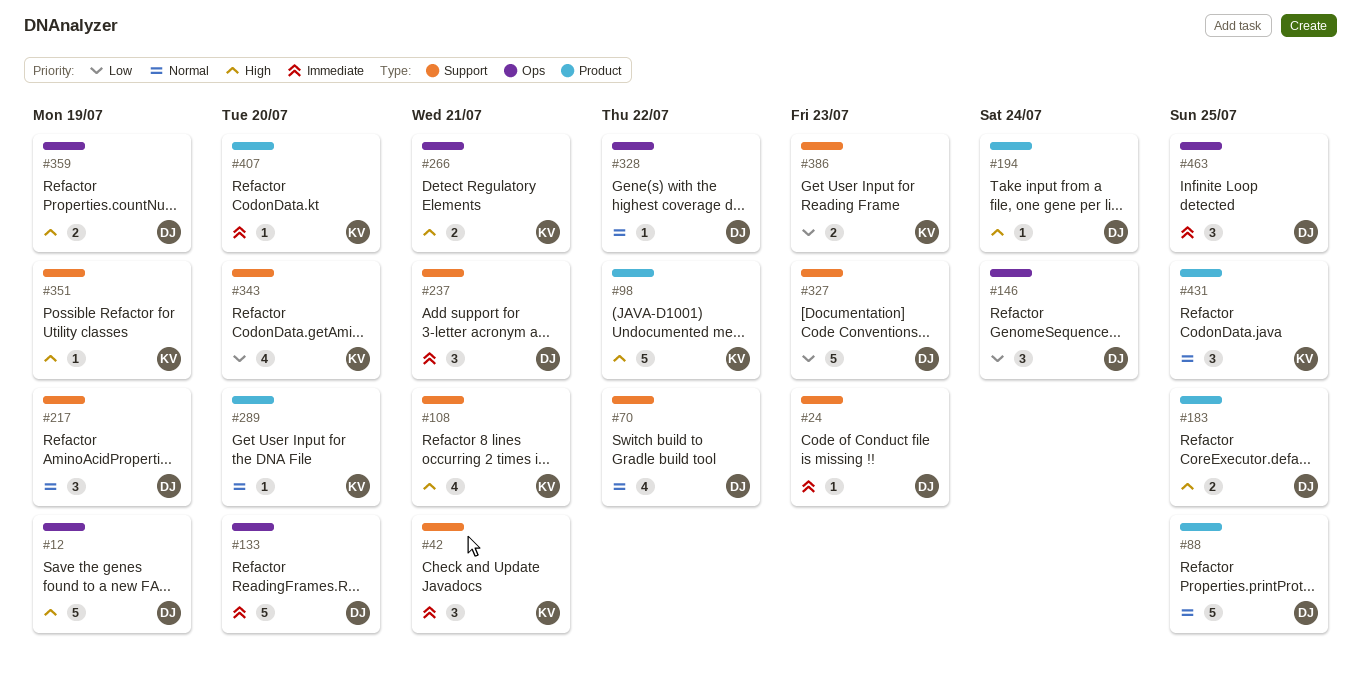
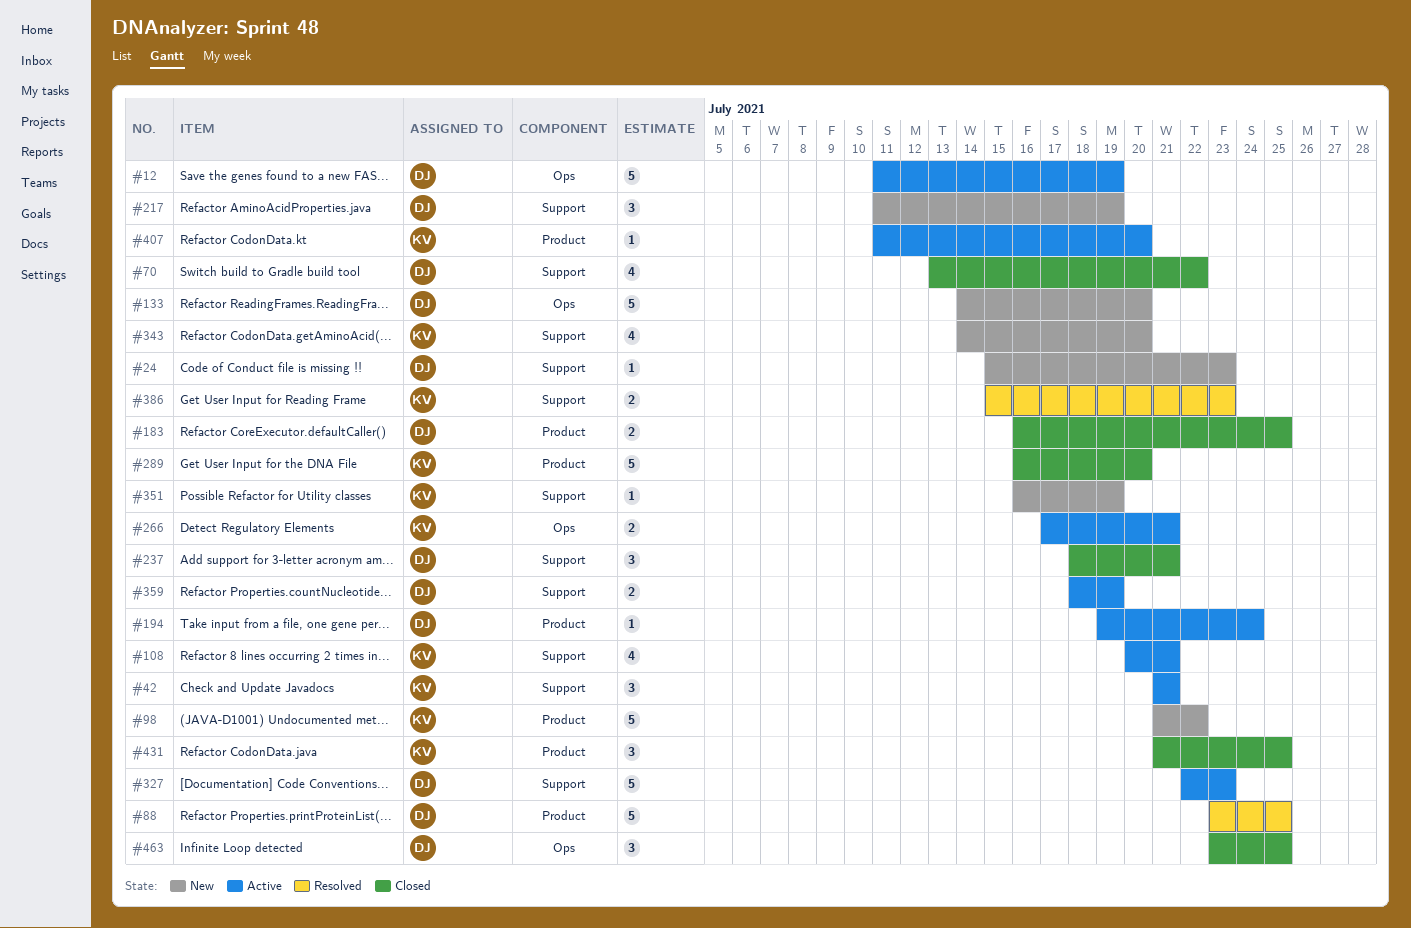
#146: present -> none
#289, estimate: 1 -> 5
#328: present -> none
#359, label: Ops -> Support

